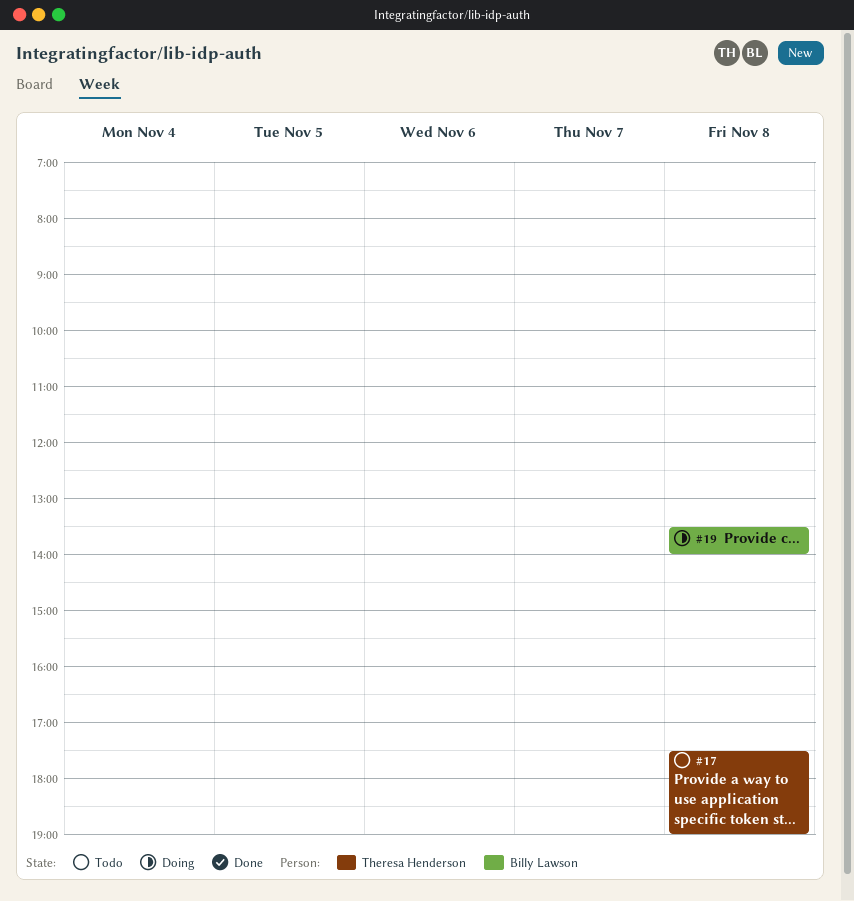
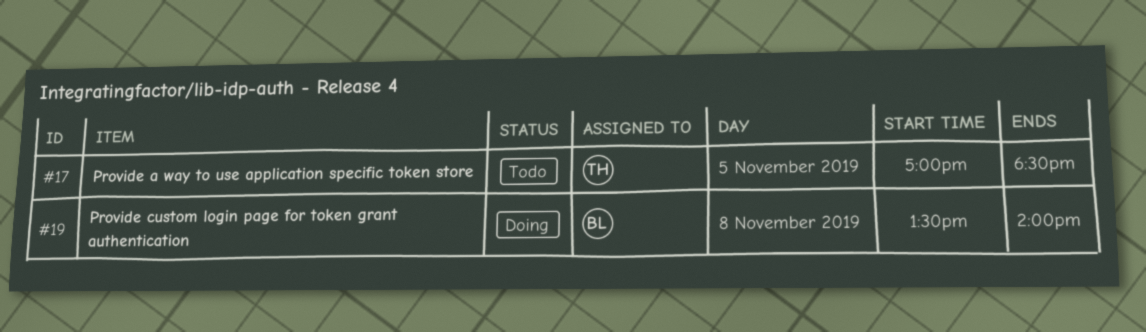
#17, day: Nov 8 -> Nov 5
#17, begins: 17:30 -> 17:00
#17, ends: 19:00 -> 18:30

